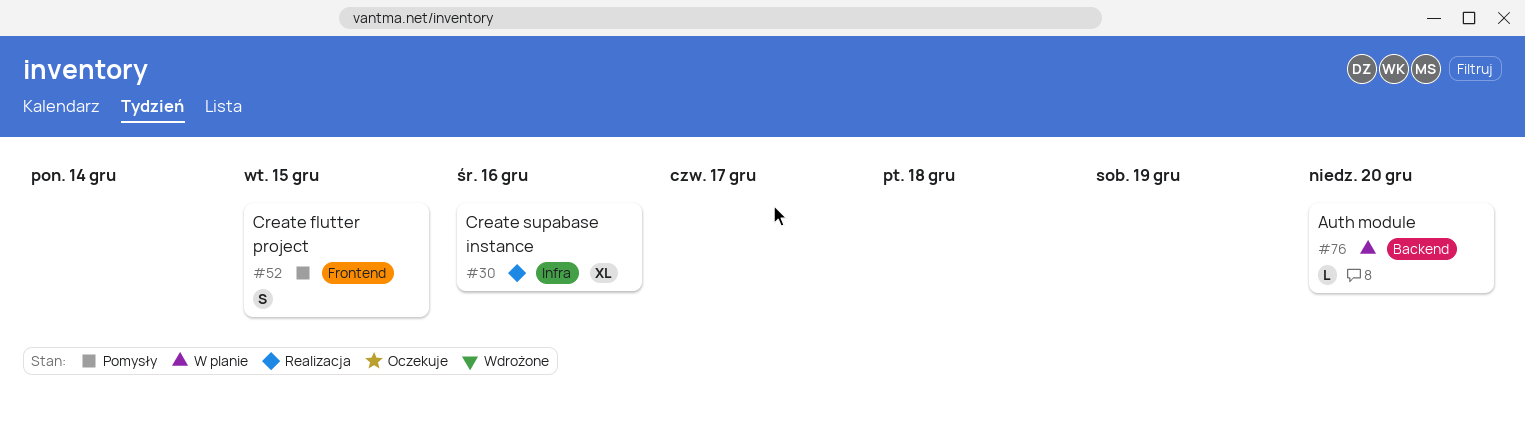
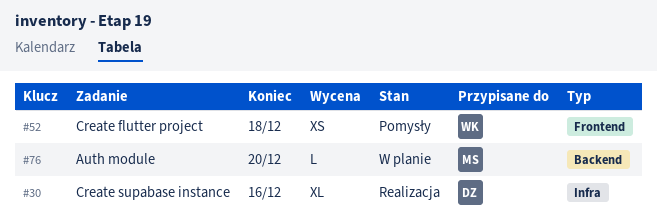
#52, estimate: S -> XS
#52, due: Dec 15 -> Dec 18

